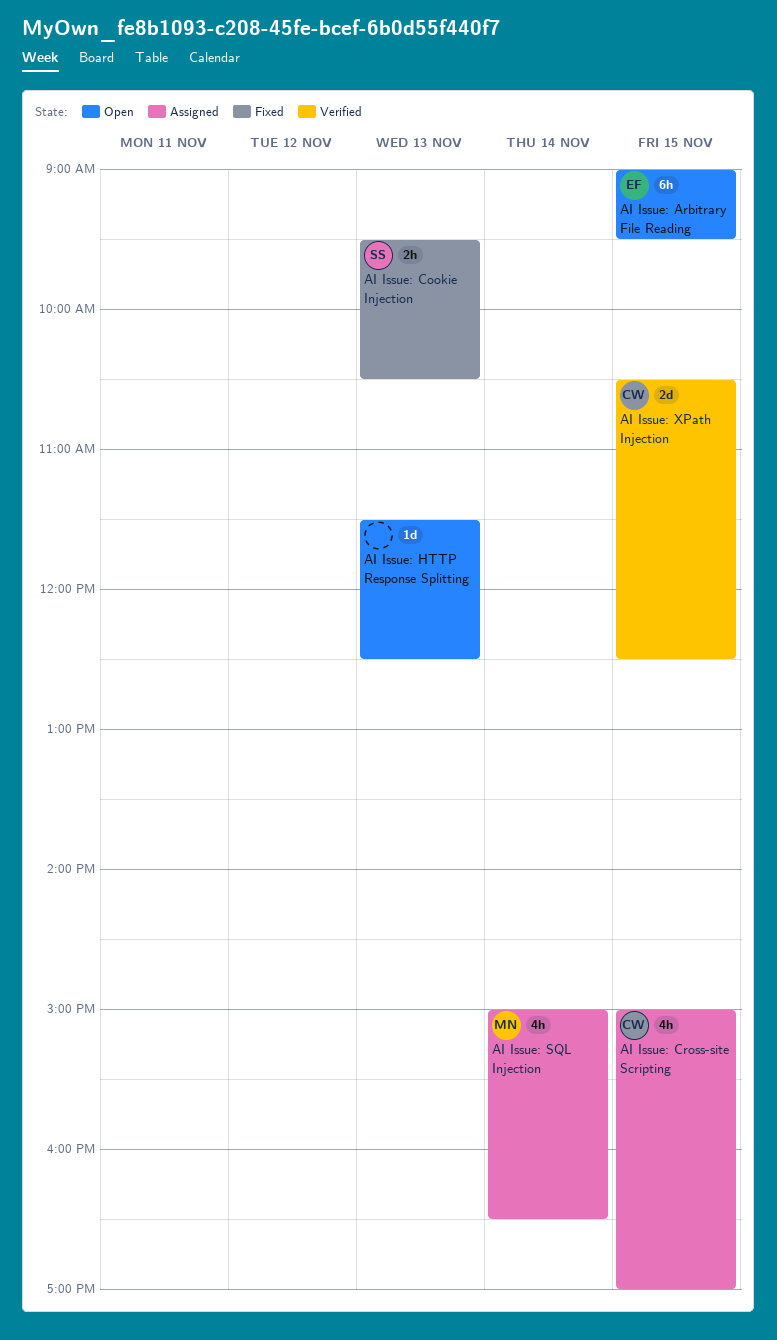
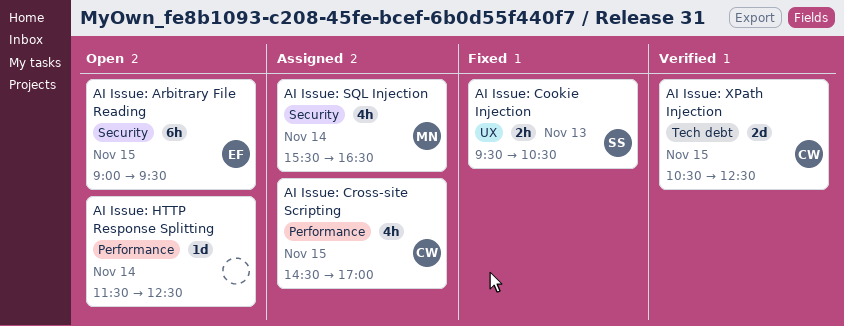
AI Issue: Cross-site Scripting, begins: 15:00 -> 14:30
AI Issue: HTTP Response Splitting, day: Nov 13 -> Nov 14
AI Issue: SQL Injection, begins: 15:00 -> 15:30

